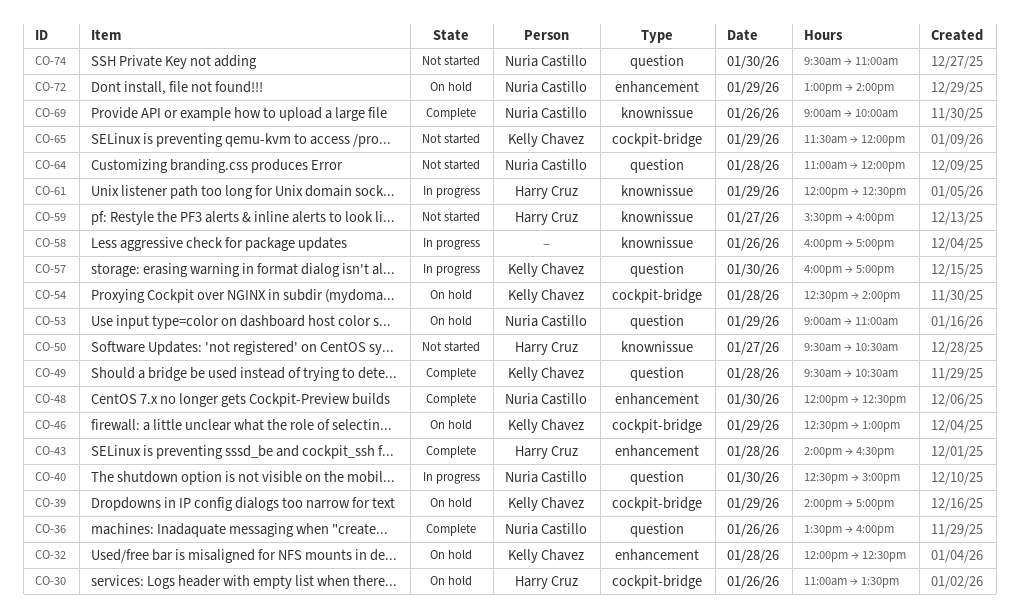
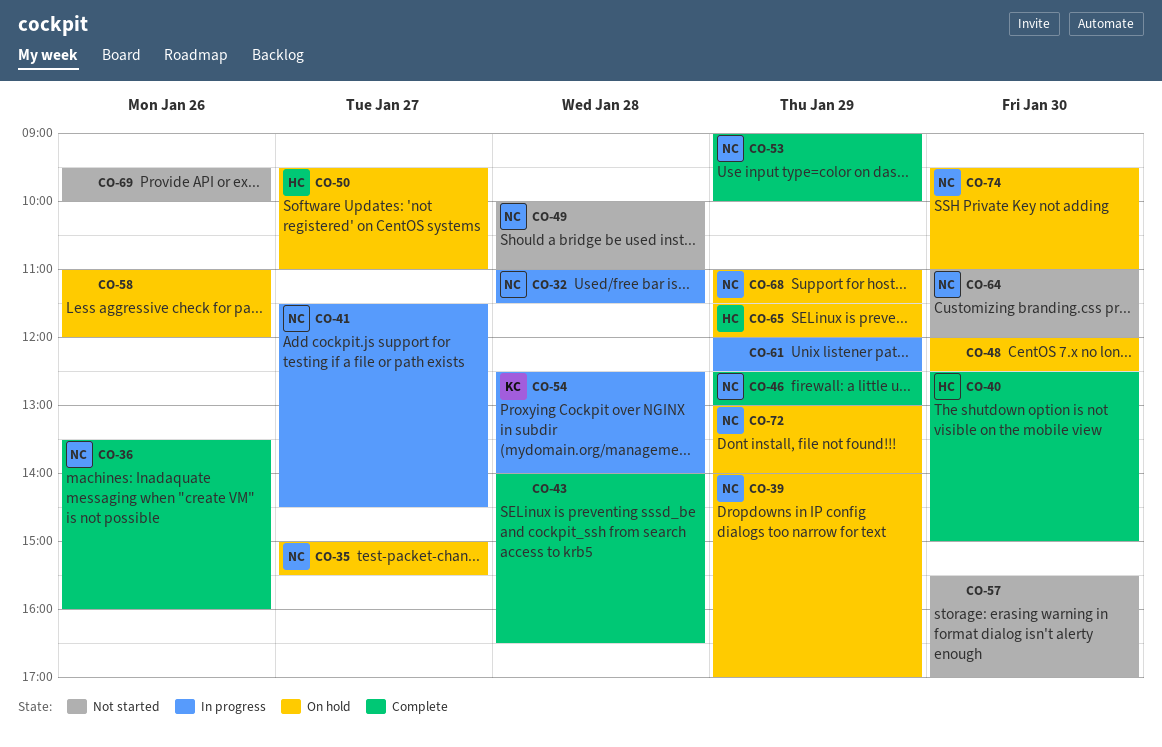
CO-30: present -> none
CO-32, status: On hold -> In progress
CO-32, owner: Kelly Chavez -> Nuria Castillo
CO-32, begins: 12:00 -> 11:00
CO-32, ends: 12:30 -> 11:30
CO-35: none -> present
CO-39, owner: Kelly Chavez -> Nuria Castillo
CO-40, status: In progress -> Complete
CO-40, owner: Nuria Castillo -> Harry Cruz
CO-41: none -> present
CO-43, owner: Harry Cruz -> none
CO-46, status: On hold -> Complete
CO-46, owner: Kelly Chavez -> Nuria Castillo
CO-48, status: Complete -> On hold
CO-48, owner: Nuria Castillo -> none
CO-49, status: Complete -> Not started
CO-49, owner: Kelly Chavez -> Nuria Castillo
CO-49, begins: 09:30 -> 10:00
CO-49, ends: 10:30 -> 11:00
CO-50, status: Not started -> On hold
CO-50, ends: 10:30 -> 11:00
CO-53, status: On hold -> Complete
CO-53, ends: 11:00 -> 10:00
CO-54, status: On hold -> In progress
CO-57, status: In progress -> Not started
CO-57, owner: Kelly Chavez -> none
CO-57, begins: 16:00 -> 15:30
CO-58, status: In progress -> On hold
CO-58, begins: 16:00 -> 11:00
CO-58, ends: 17:00 -> 12:00
CO-59: present -> none
CO-61, owner: Harry Cruz -> none
CO-64, day: Jan 28 -> Jan 30
CO-65, status: Not started -> On hold
CO-65, owner: Kelly Chavez -> Harry Cruz
CO-68: none -> present
CO-69, status: Complete -> Not started
CO-69, owner: Nuria Castillo -> none
CO-69, begins: 09:00 -> 09:30
CO-74, status: Not started -> On hold

